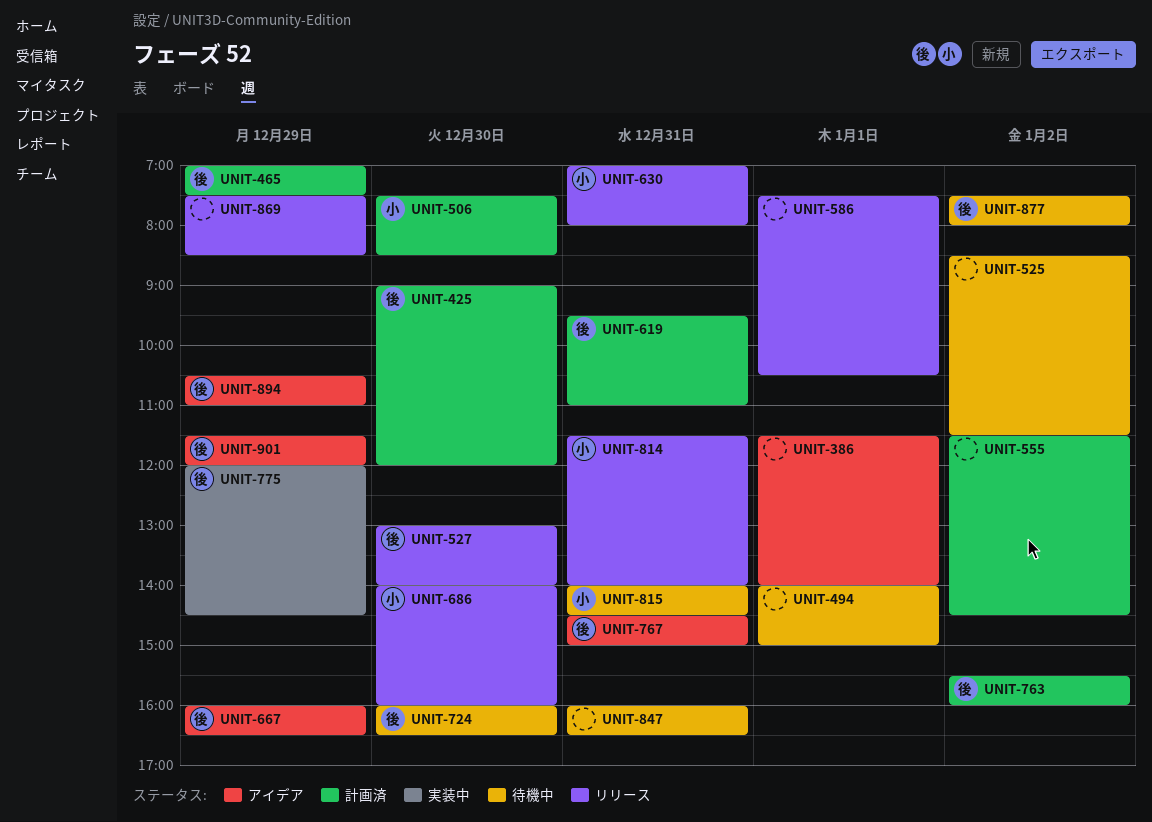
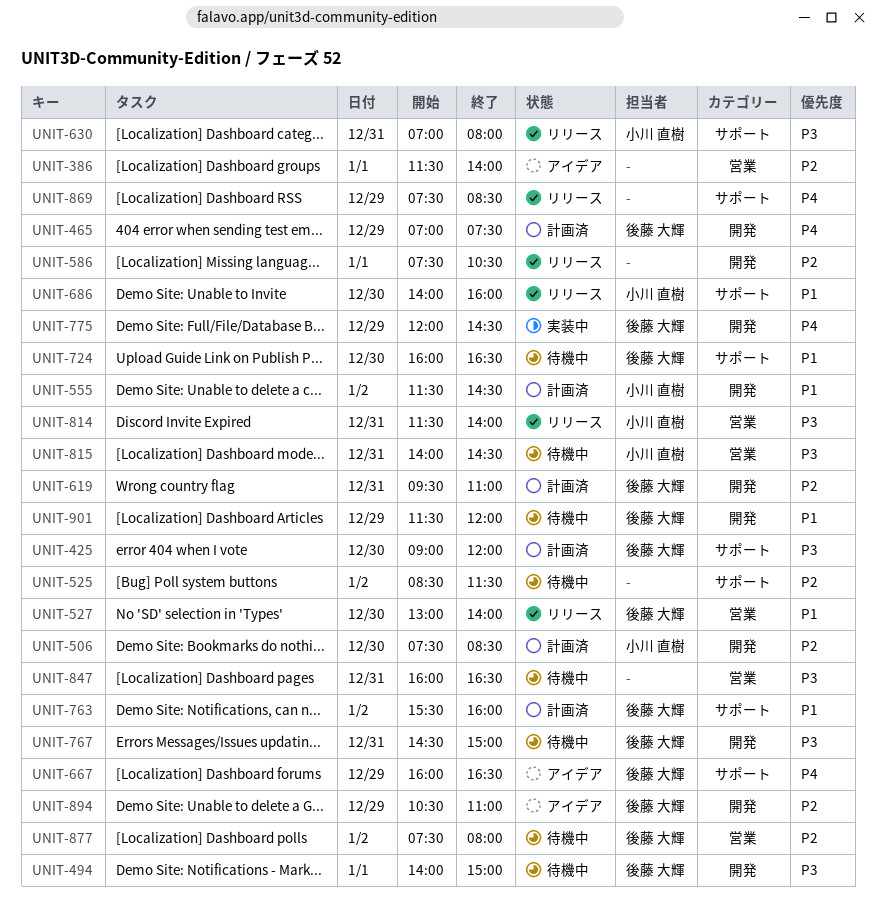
UNIT-494, owner: none -> 後藤 大輝
UNIT-555, owner: none -> 小川 直樹
UNIT-767, status: アイデア -> 待機中
UNIT-901, status: アイデア -> 待機中

